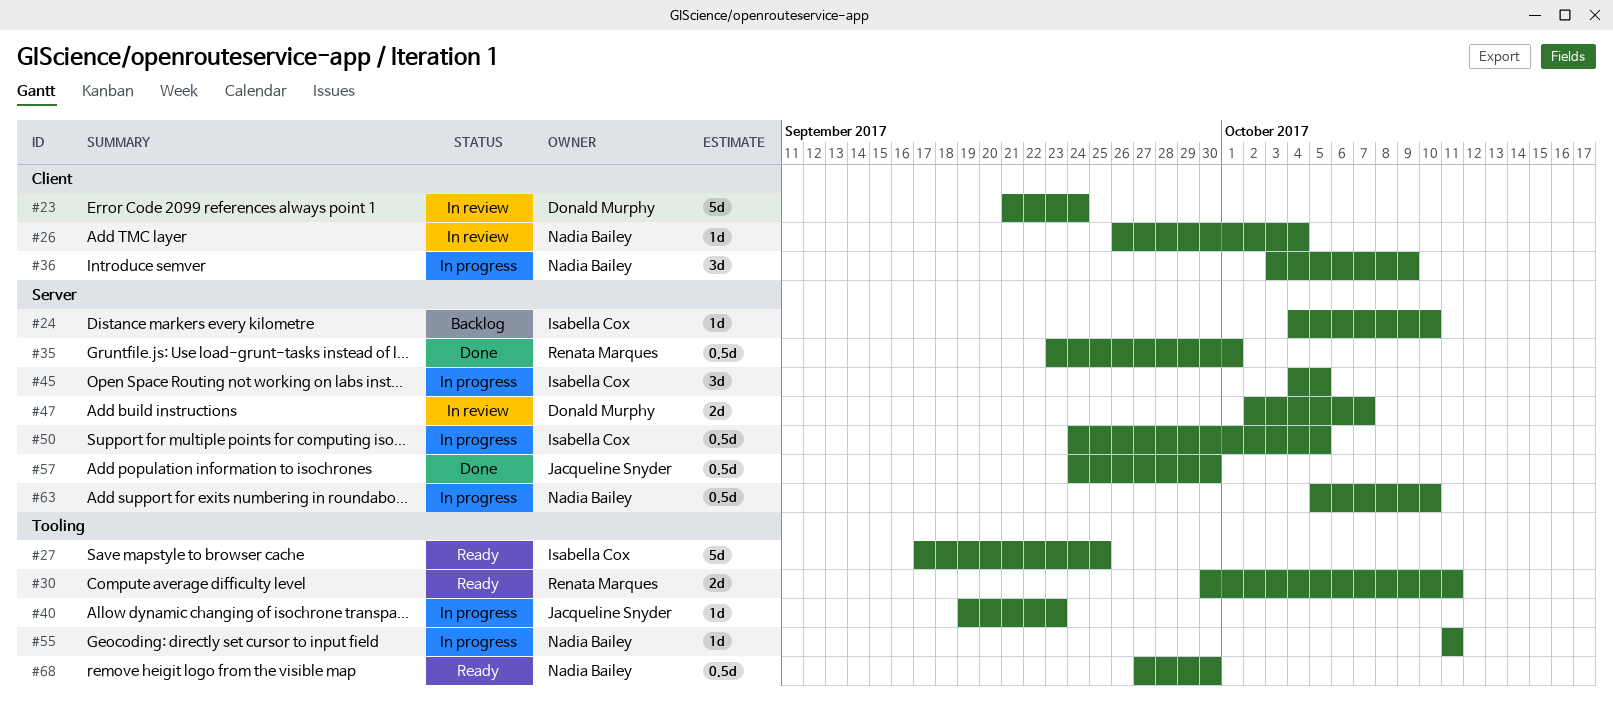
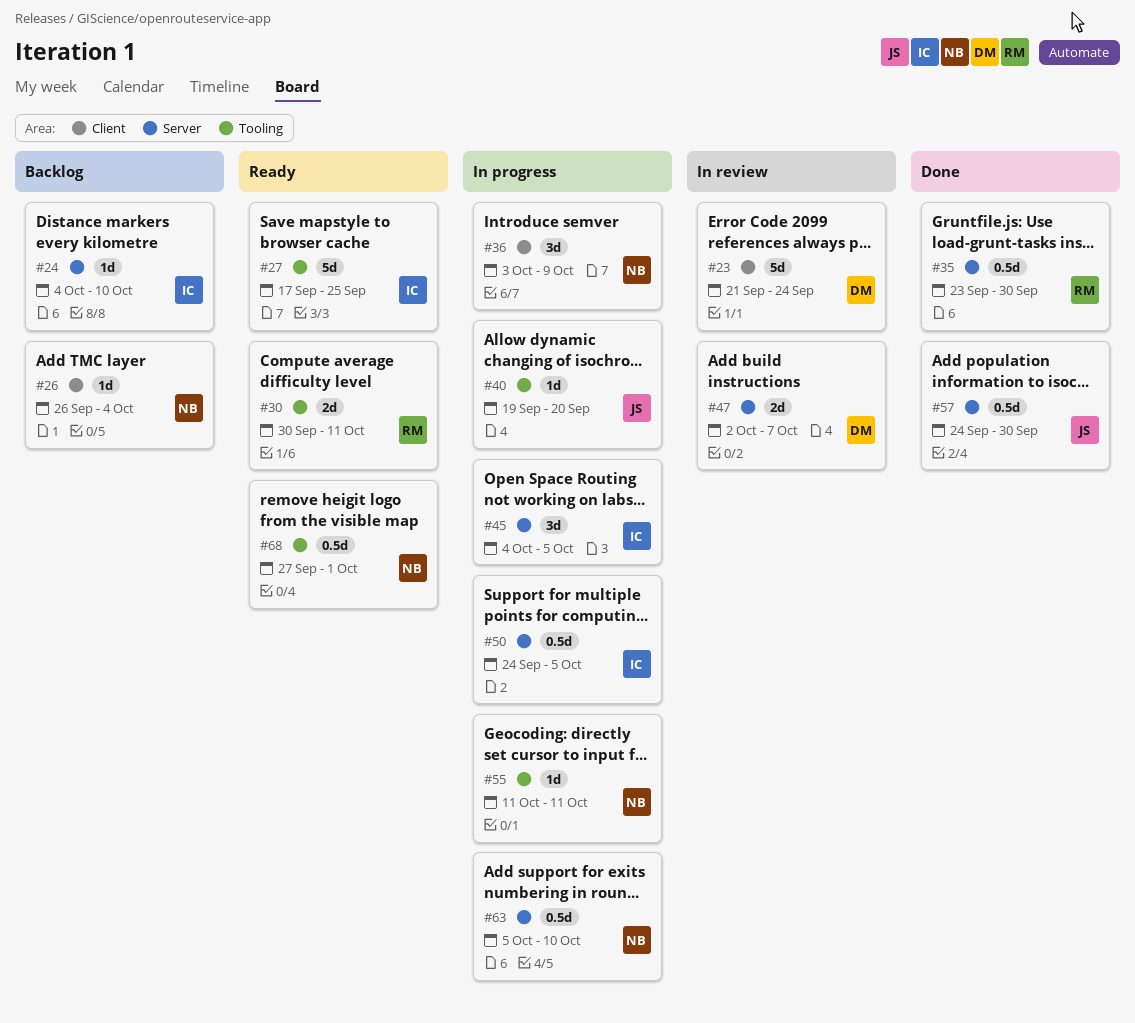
#26, status: In review -> Backlog
#35, due: Oct 1 -> Sep 30
#40, due: Sep 23 -> Sep 20
#68, due: Sep 30 -> Oct 1

